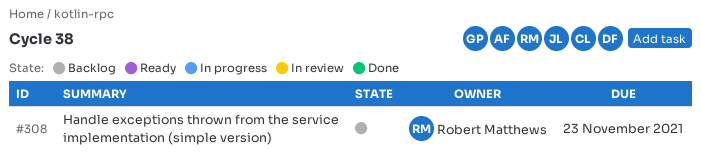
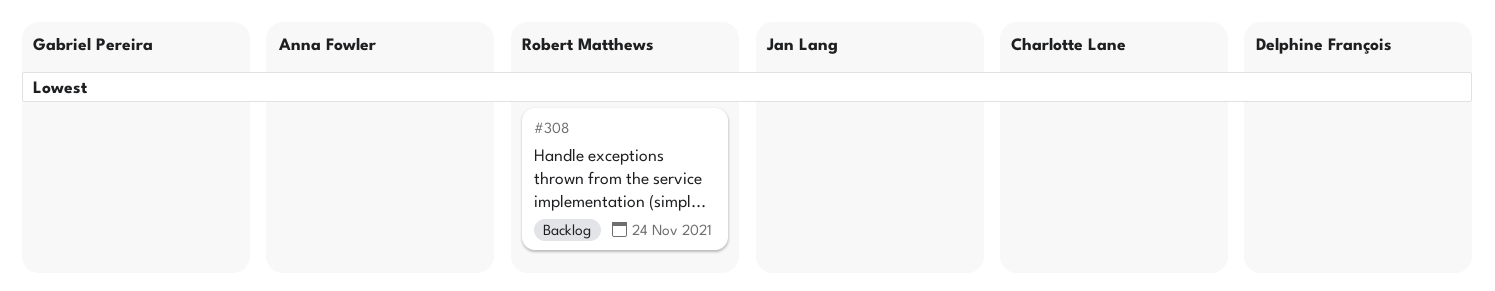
#308, due: Nov 23 -> Nov 24

